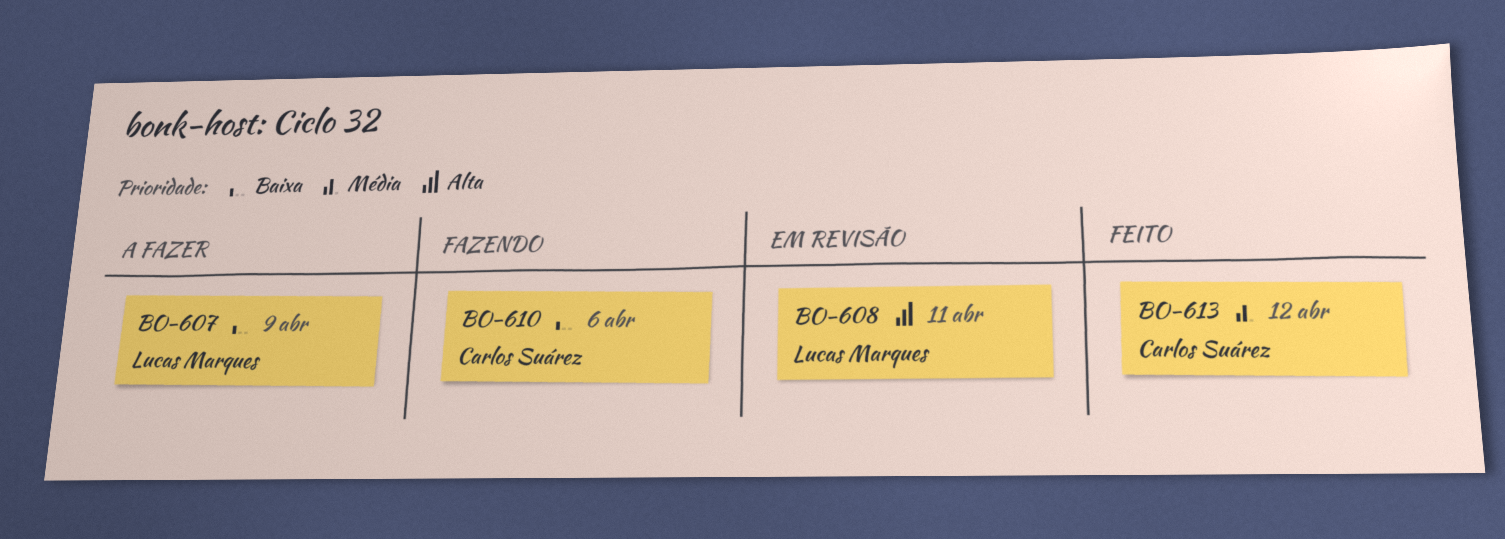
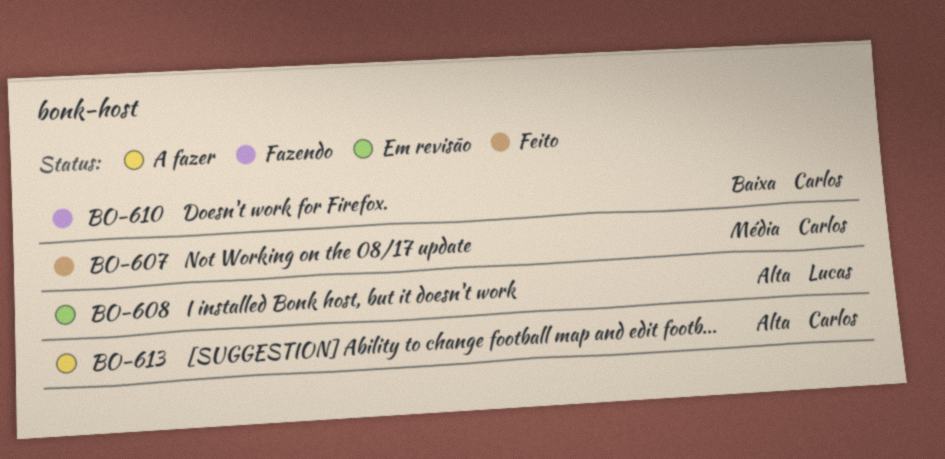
BO-607, status: A fazer -> Feito
BO-607, owner: Lucas Marques -> Carlos Suárez
BO-607, priority: Baixa -> Média
BO-613, status: Feito -> A fazer
BO-613, priority: Média -> Alta

